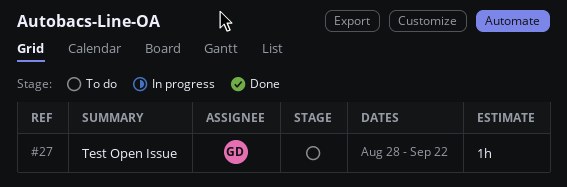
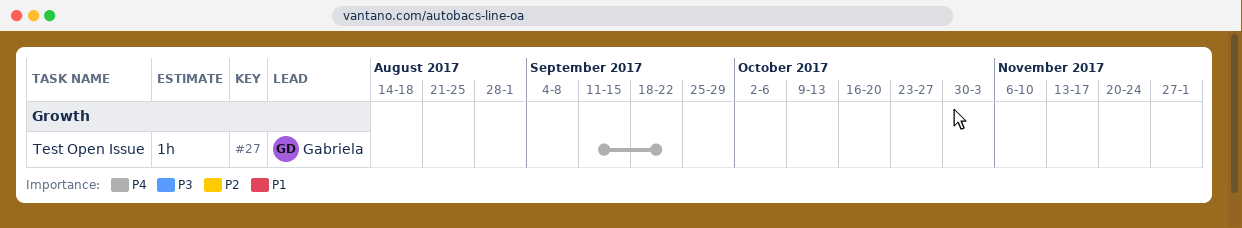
#27, start: Aug 28 -> Sep 11

